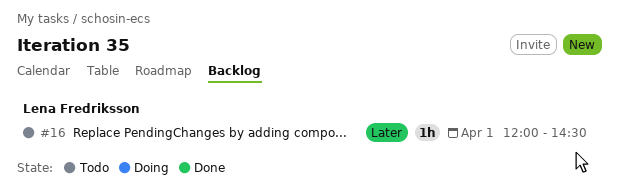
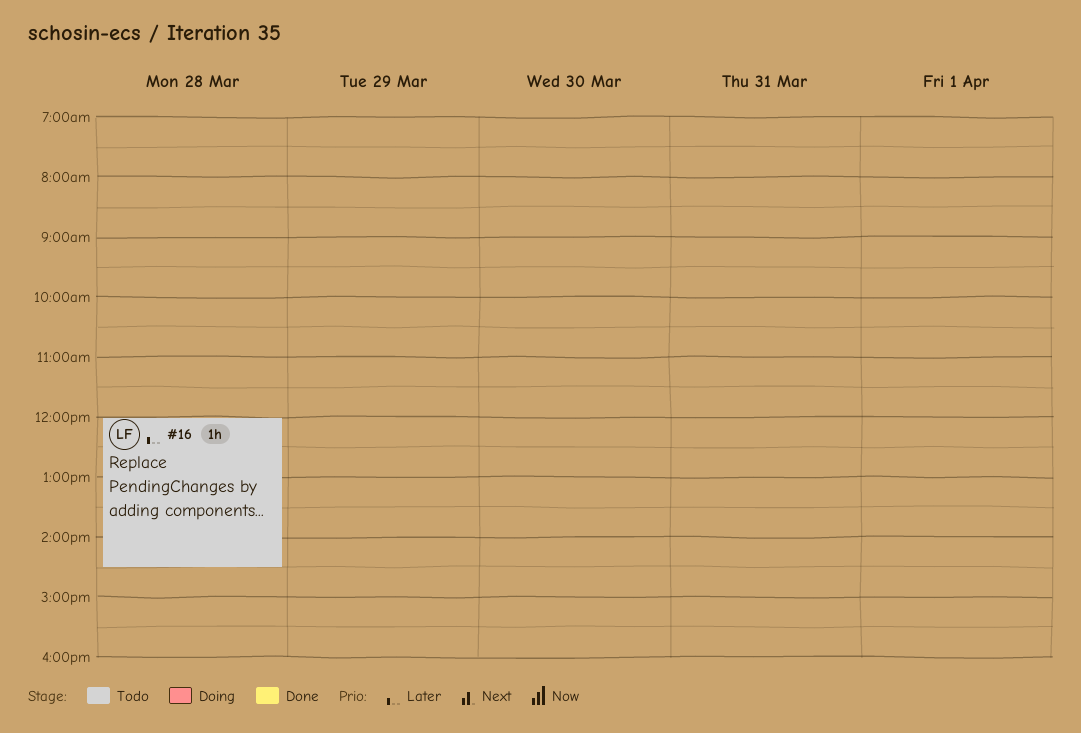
#16, day: Apr 1 -> Mar 28

